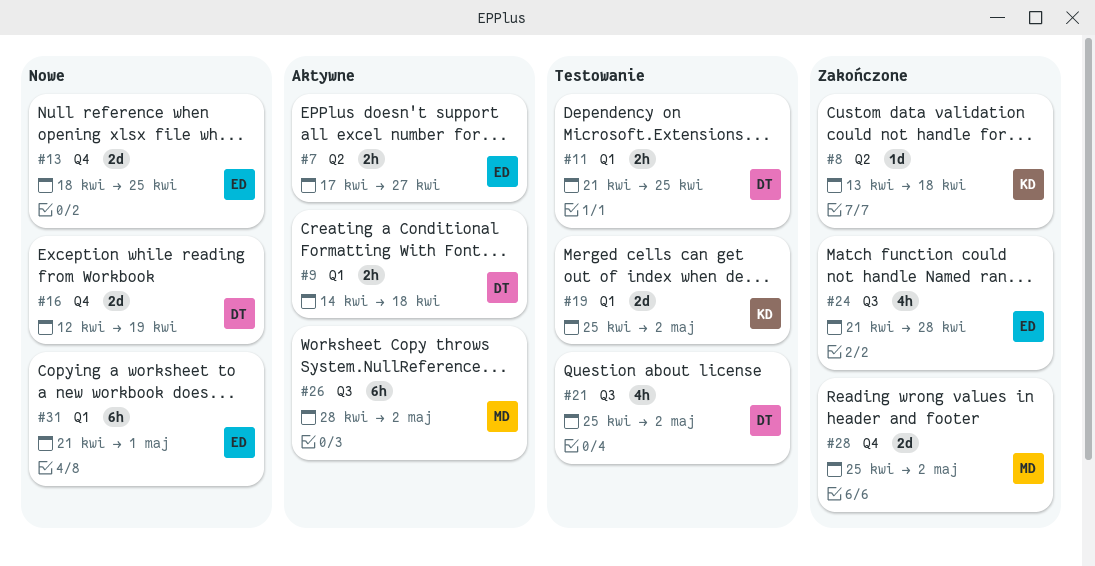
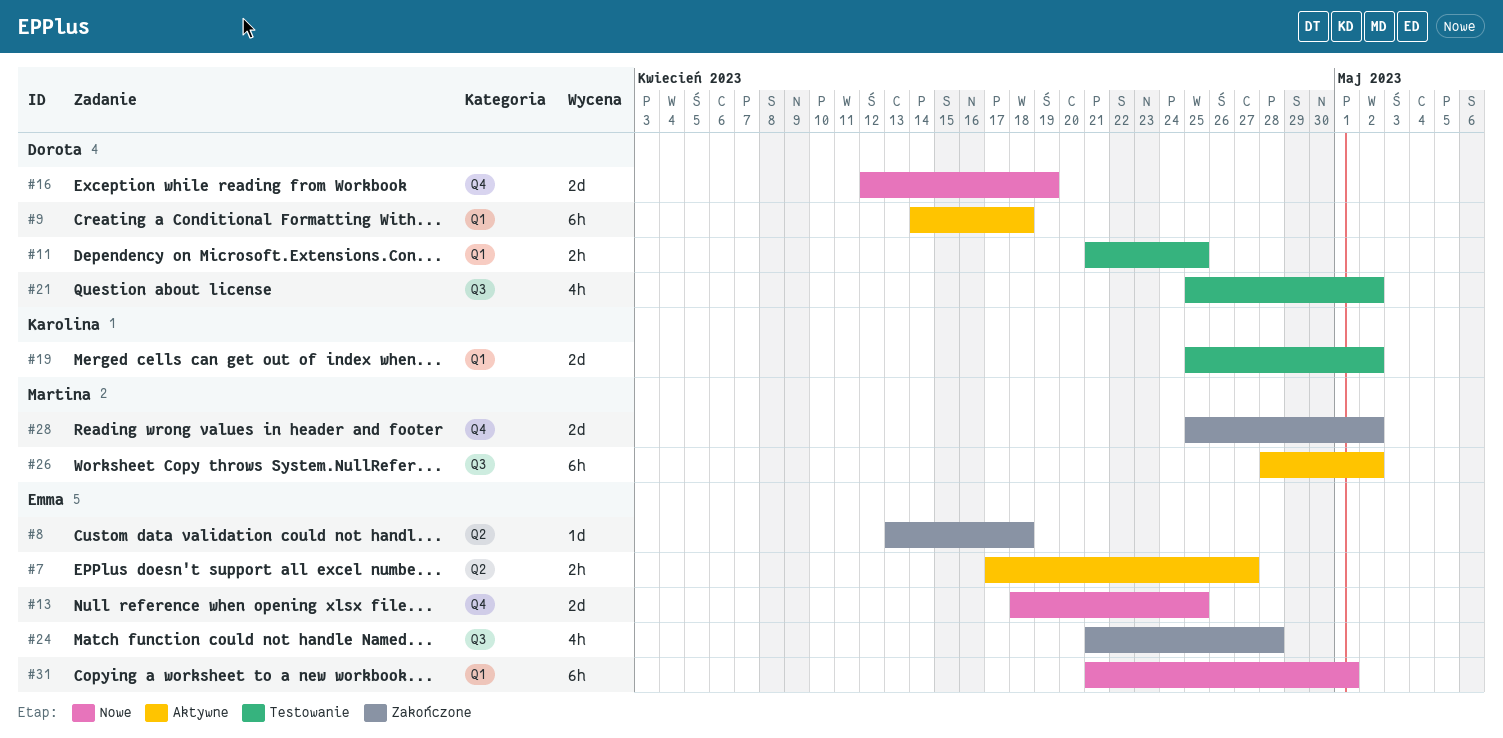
#8, owner: Karolina -> Emma
#9, estimate: 2h -> 6h

